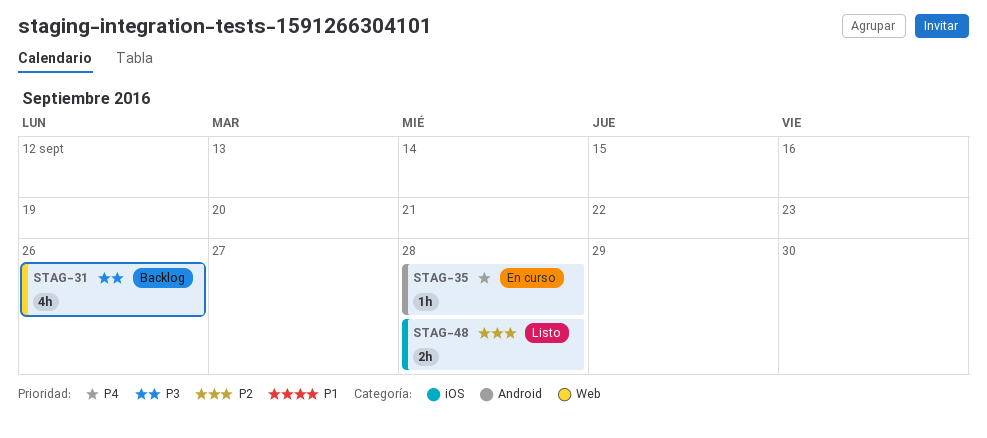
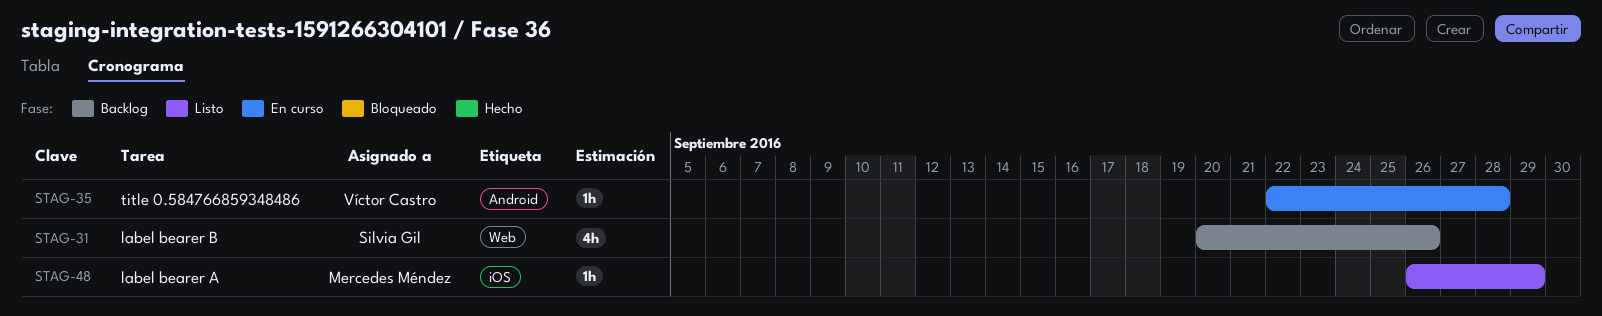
STAG-48, estimate: 2h -> 1h
STAG-48, due: Sep 28 -> Sep 29

